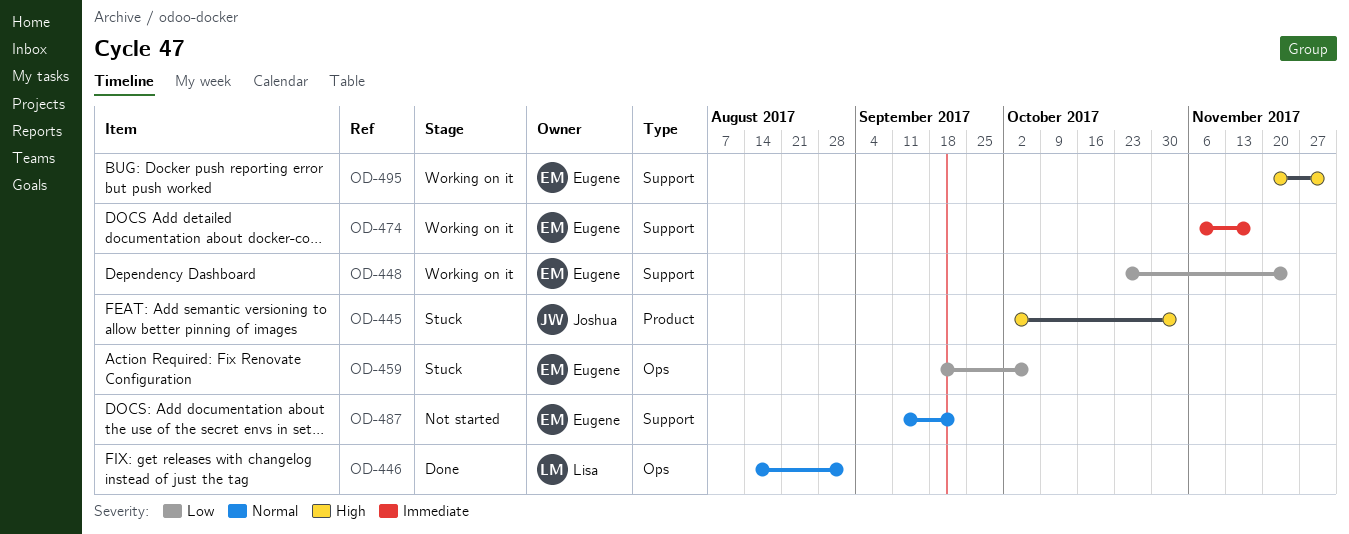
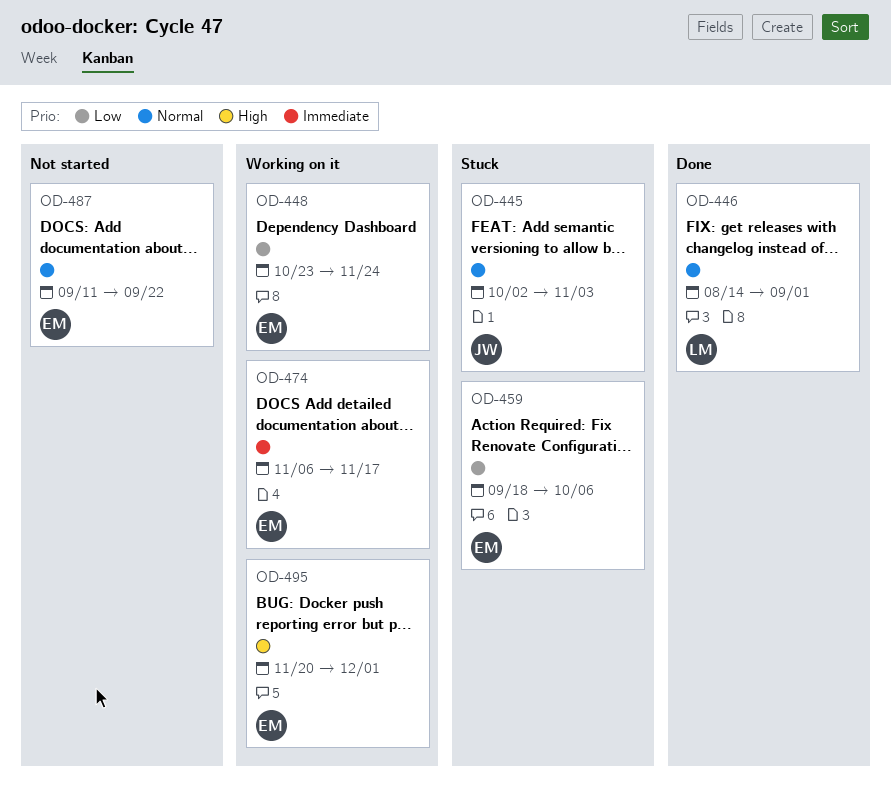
OD-445, priority: High -> Normal

